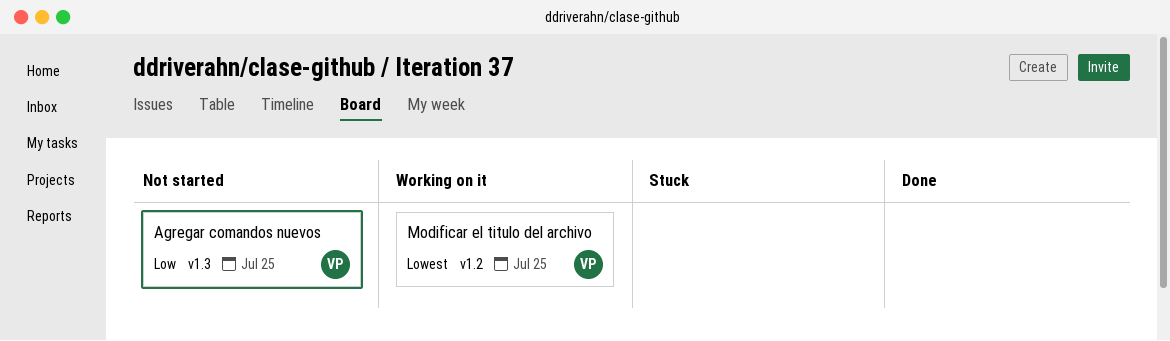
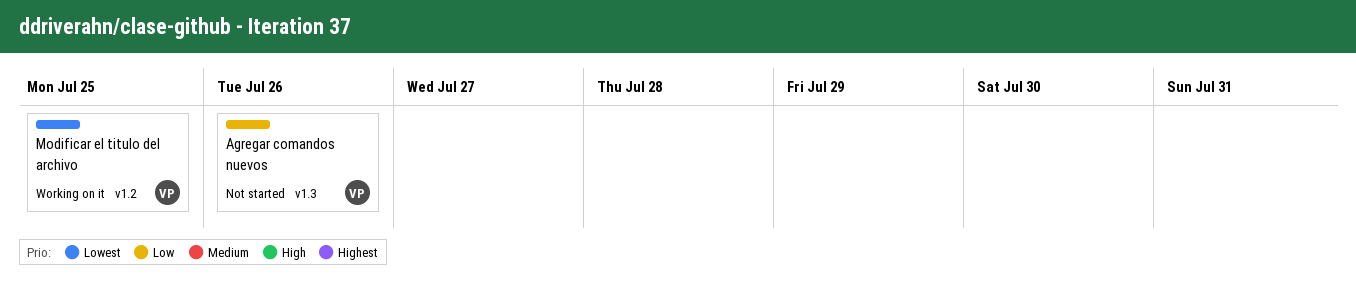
Agregar comandos nuevos, due: Jul 25 -> Jul 26

